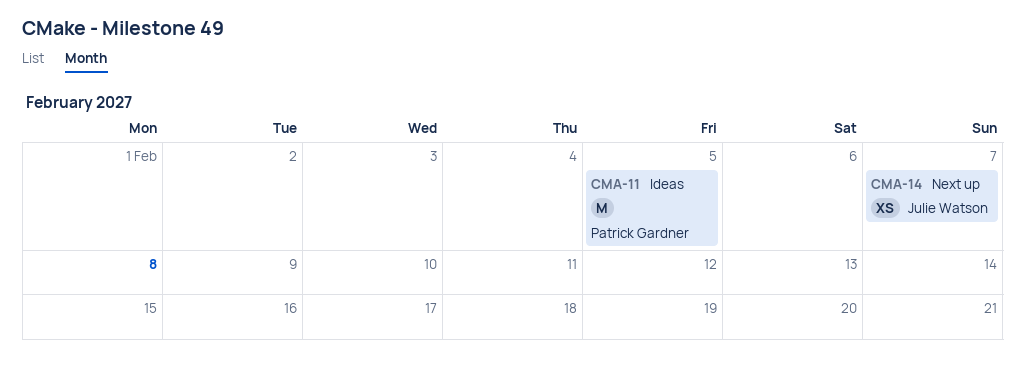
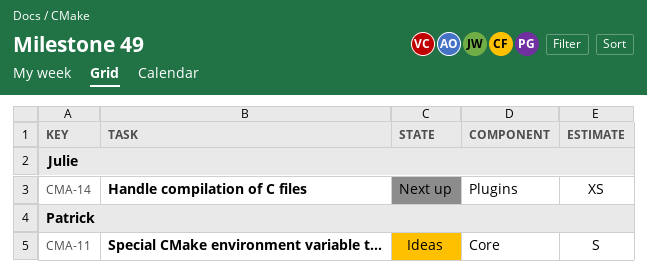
CMA-11, estimate: M -> S

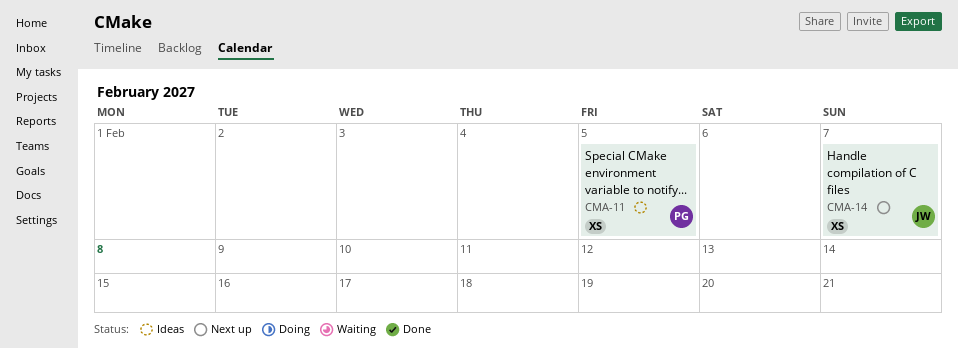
CMA-11, estimate: S -> XS

